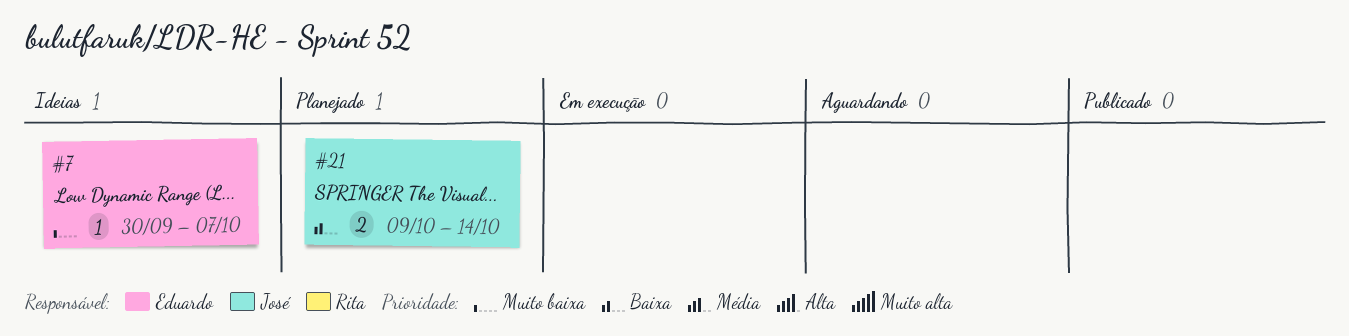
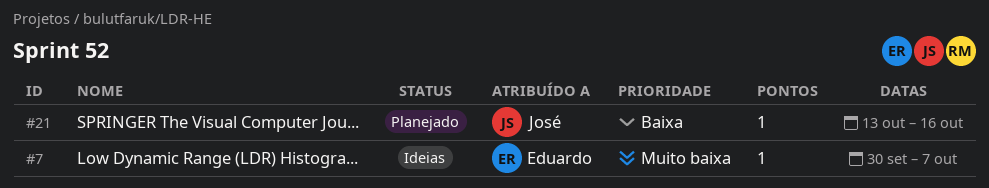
#21, estimate: 2 -> 1
#21, start: Oct 9 -> Oct 13
#21, due: Oct 14 -> Oct 16

